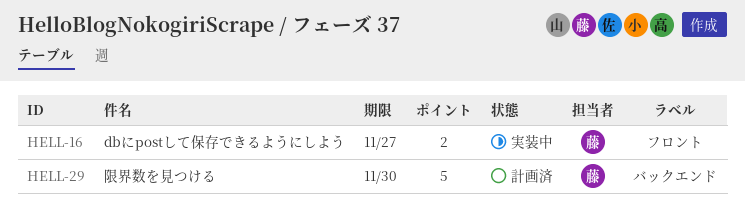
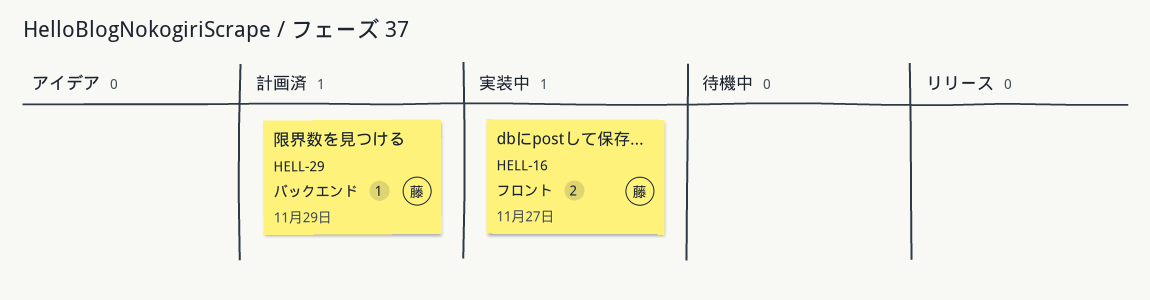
HELL-29, estimate: 5 -> 1
HELL-29, due: Nov 30 -> Nov 29

